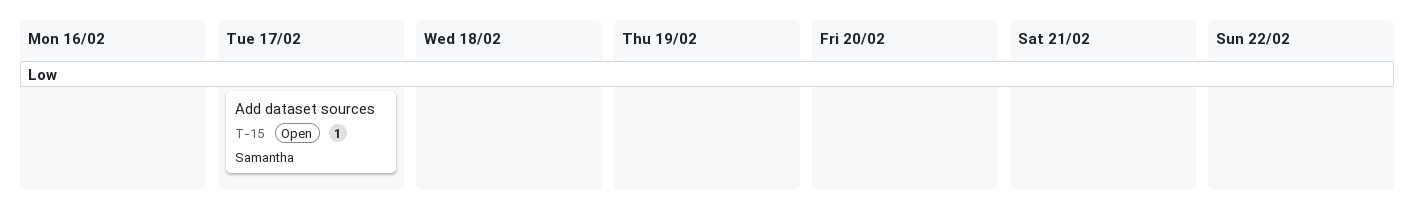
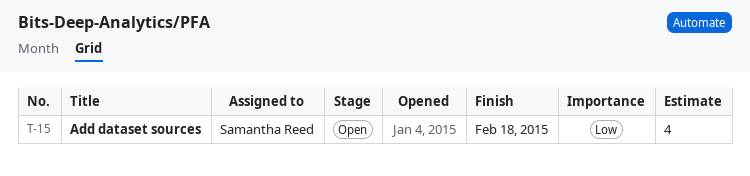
T-15, estimate: 1 -> 4
T-15, due: Feb 17 -> Feb 18

